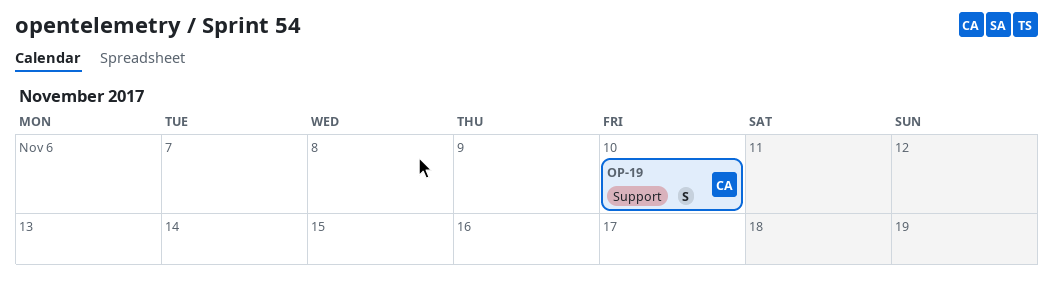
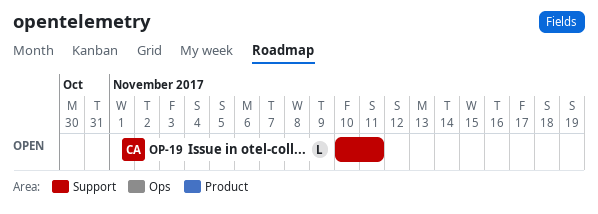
OP-19, estimate: S -> L
OP-19, due: Nov 10 -> Nov 11

